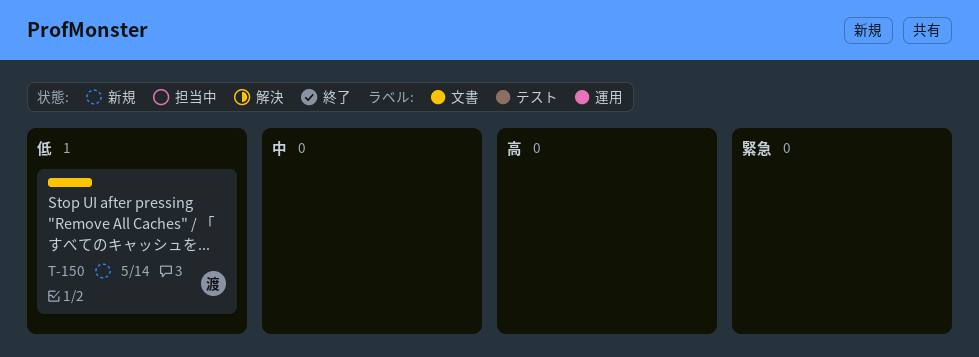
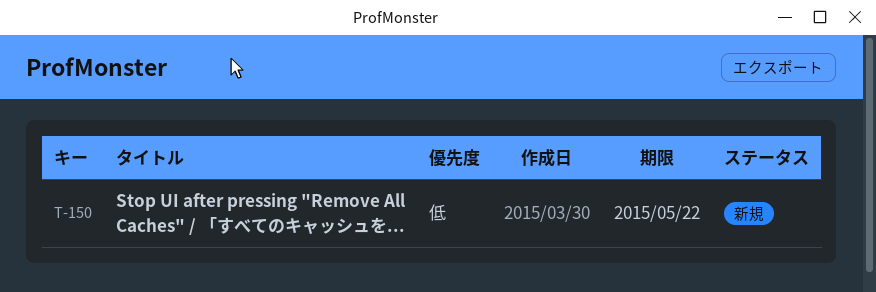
T-150, due: May 14 -> May 22

